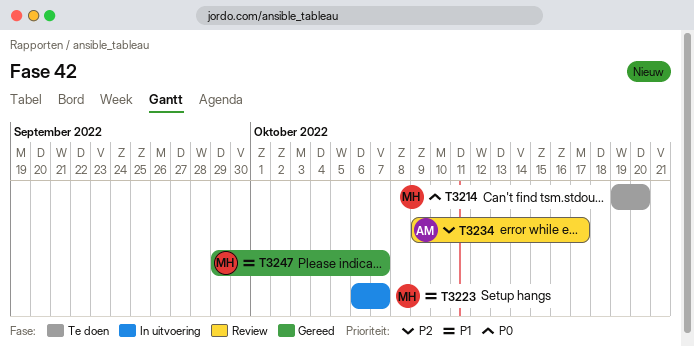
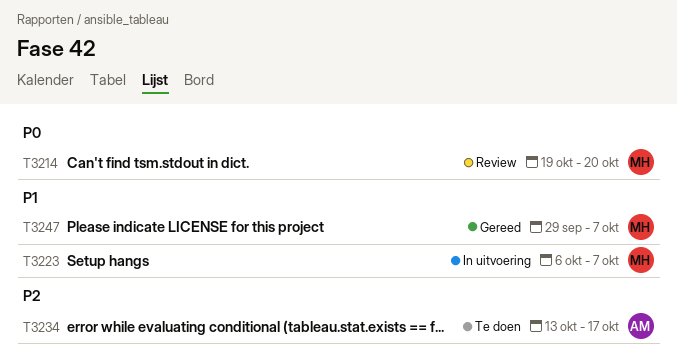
T3214, status: Te doen -> Review
T3234, status: Review -> Te doen
T3234, start: Oct 9 -> Oct 13

